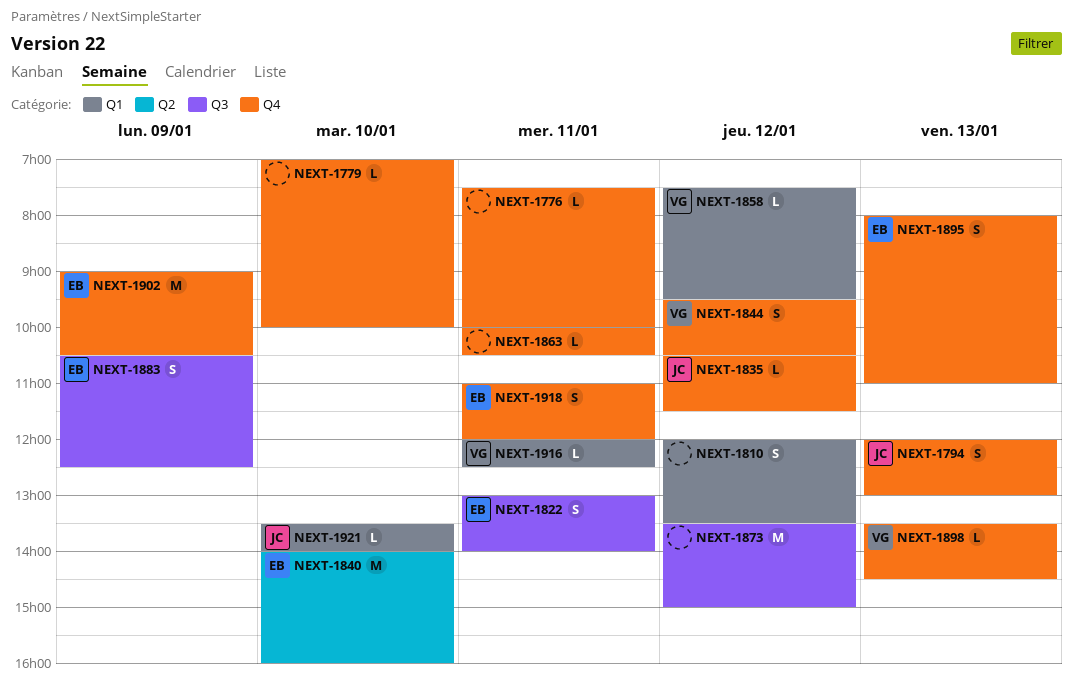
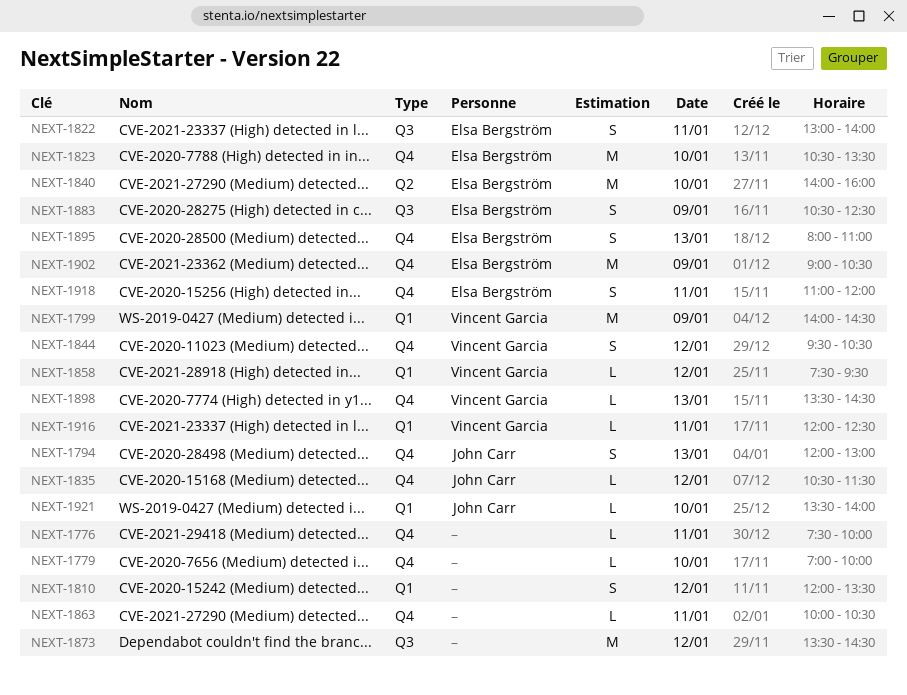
NEXT-1799: none -> present
NEXT-1823: none -> present
NEXT-1873, ends: 15:00 -> 14:30

